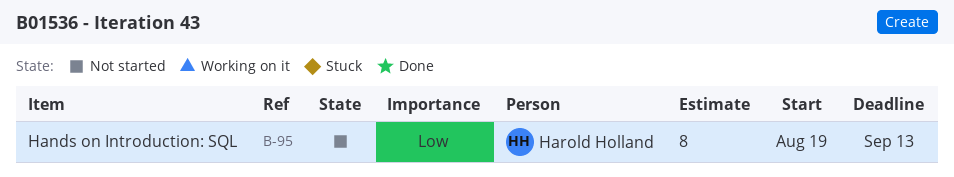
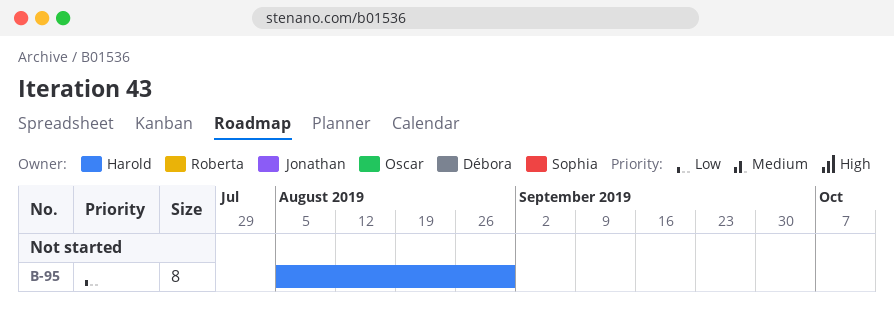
B-95, start: Aug 19 -> Aug 5
B-95, due: Sep 13 -> Aug 30

